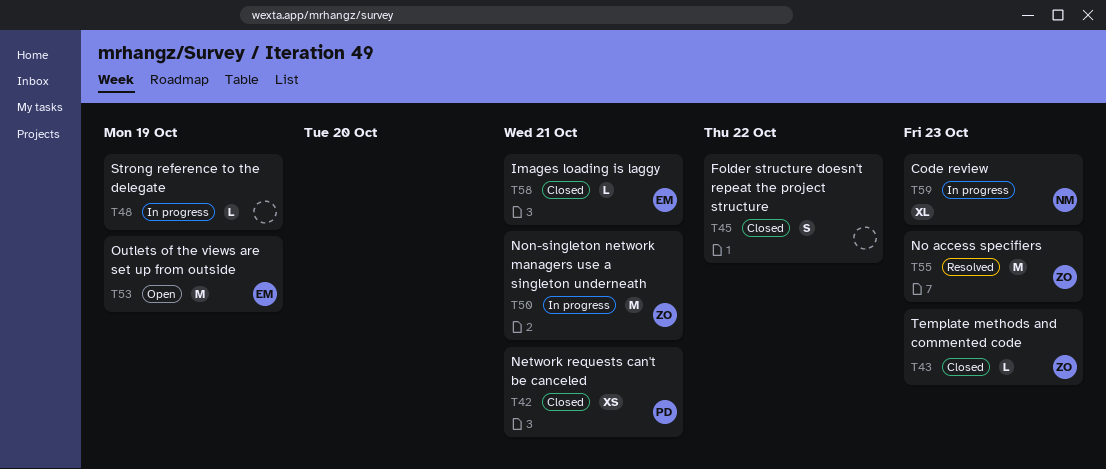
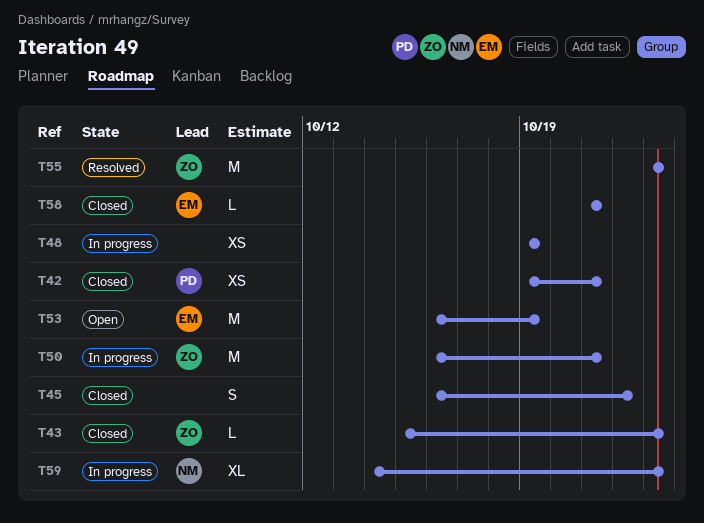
T48, estimate: L -> XS

